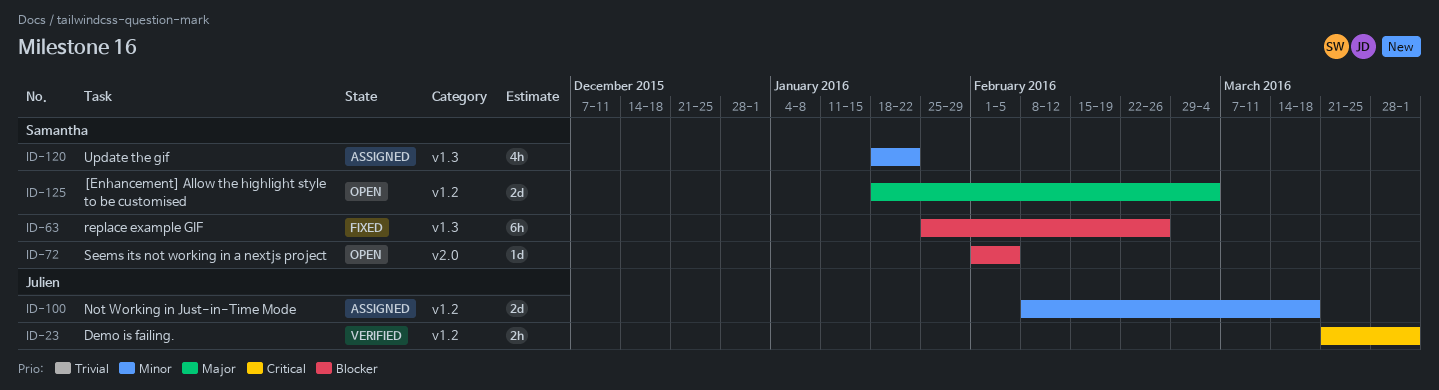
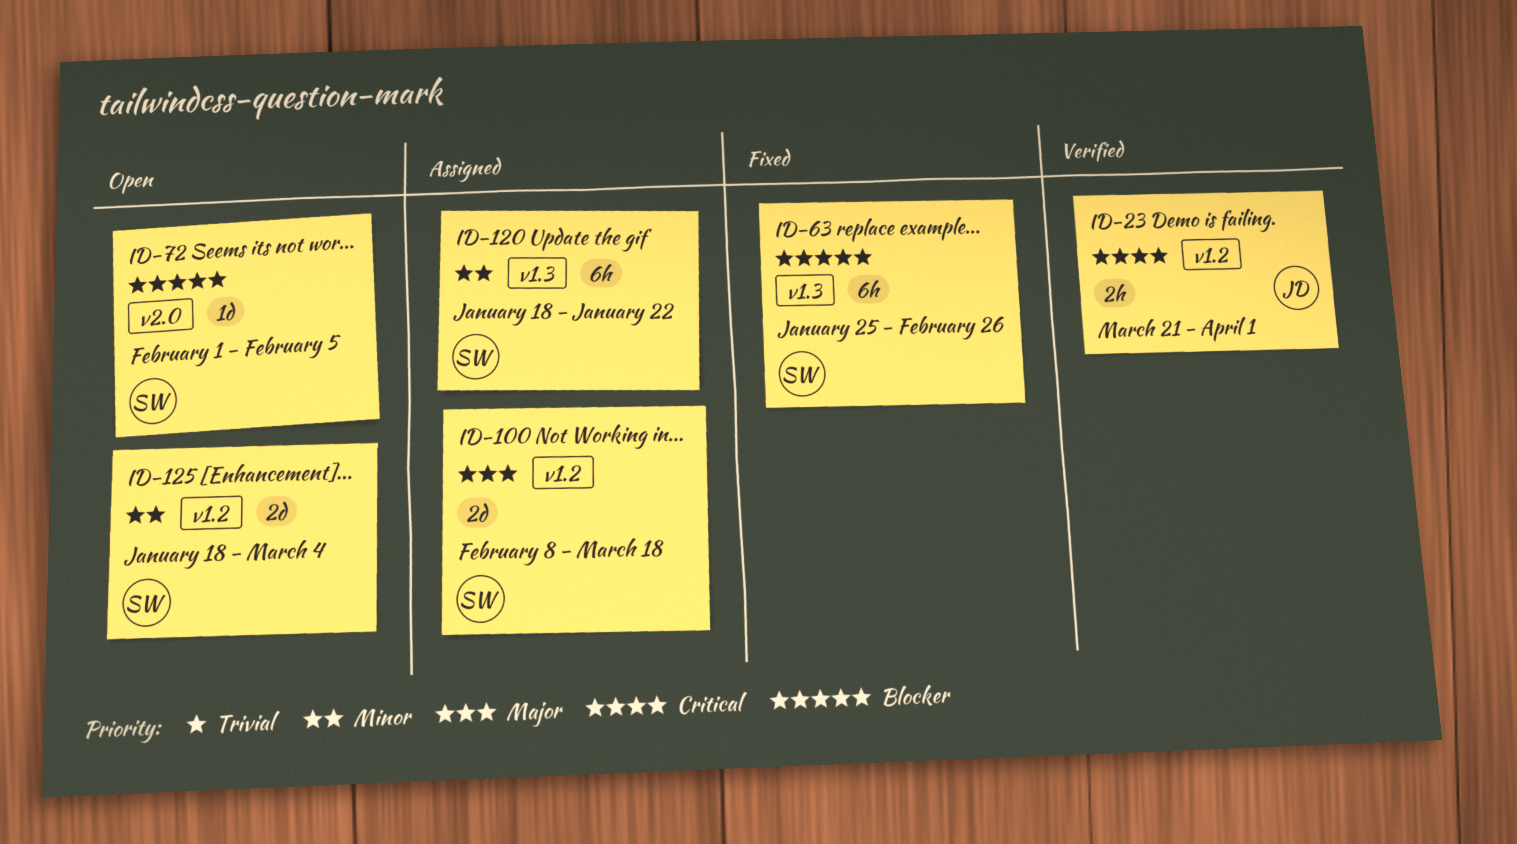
ID-100, owner: Julien -> Samantha
ID-100, priority: Minor -> Major
ID-120, estimate: 4h -> 6h
ID-125, priority: Major -> Minor

